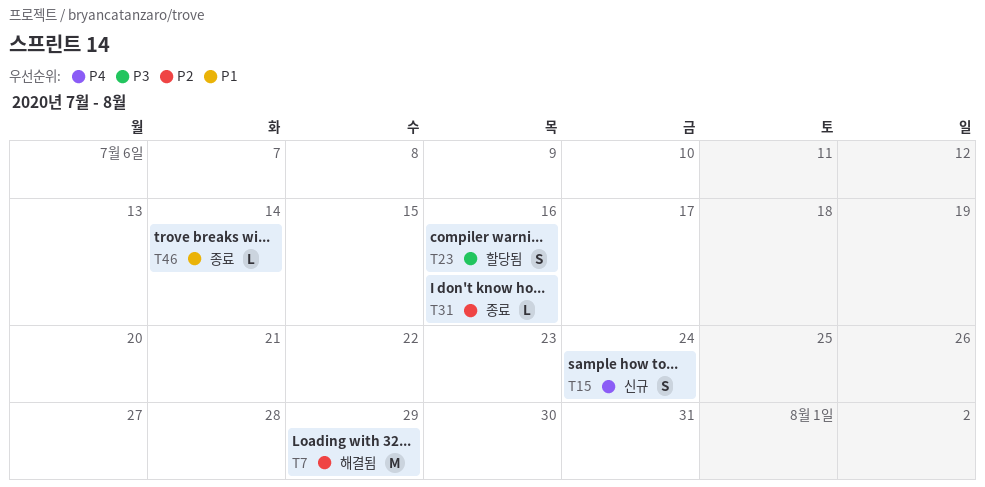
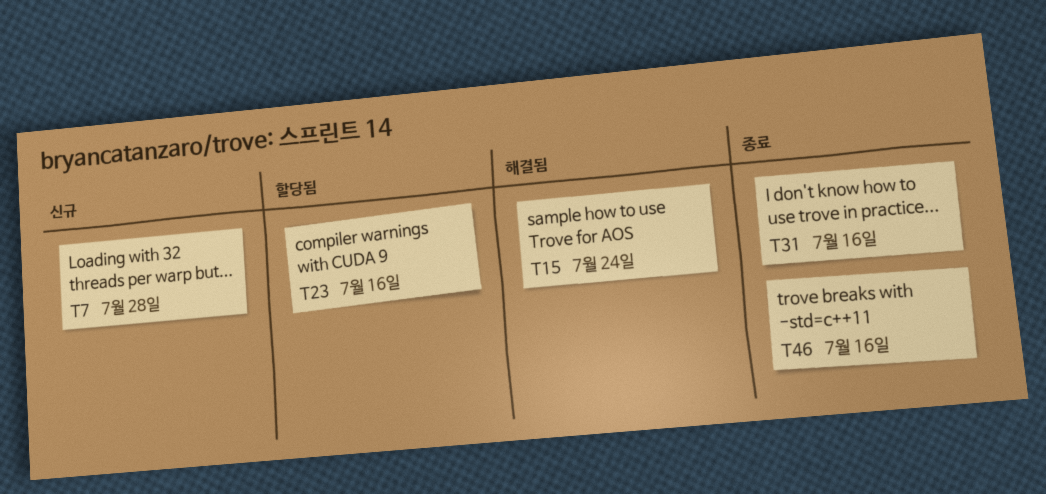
T7, status: 해결됨 -> 신규
T7, due: Jul 29 -> Jul 28
T15, status: 신규 -> 해결됨
T46, due: Jul 14 -> Jul 16

